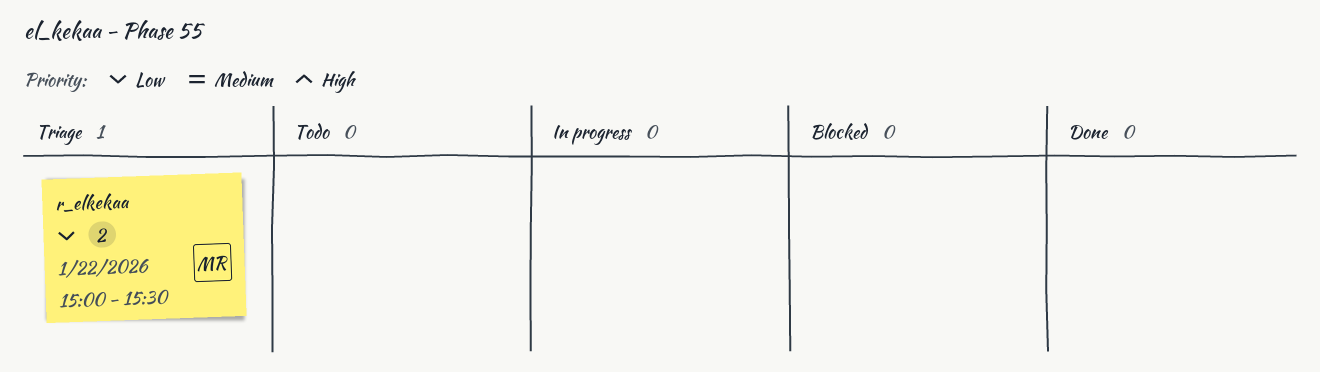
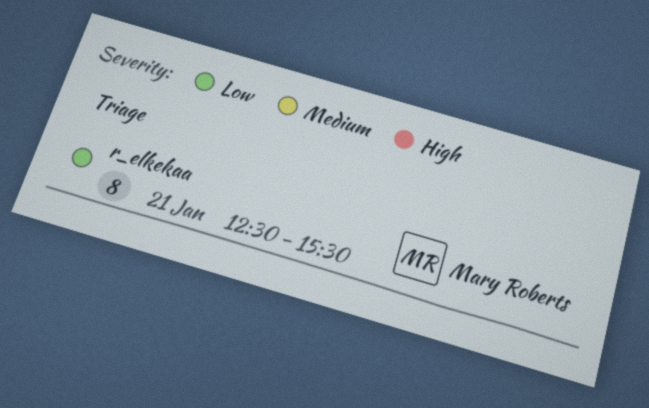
r_elkekaa, estimate: 2 -> 8
r_elkekaa, day: Jan 22 -> Jan 21
r_elkekaa, begins: 15:00 -> 12:30

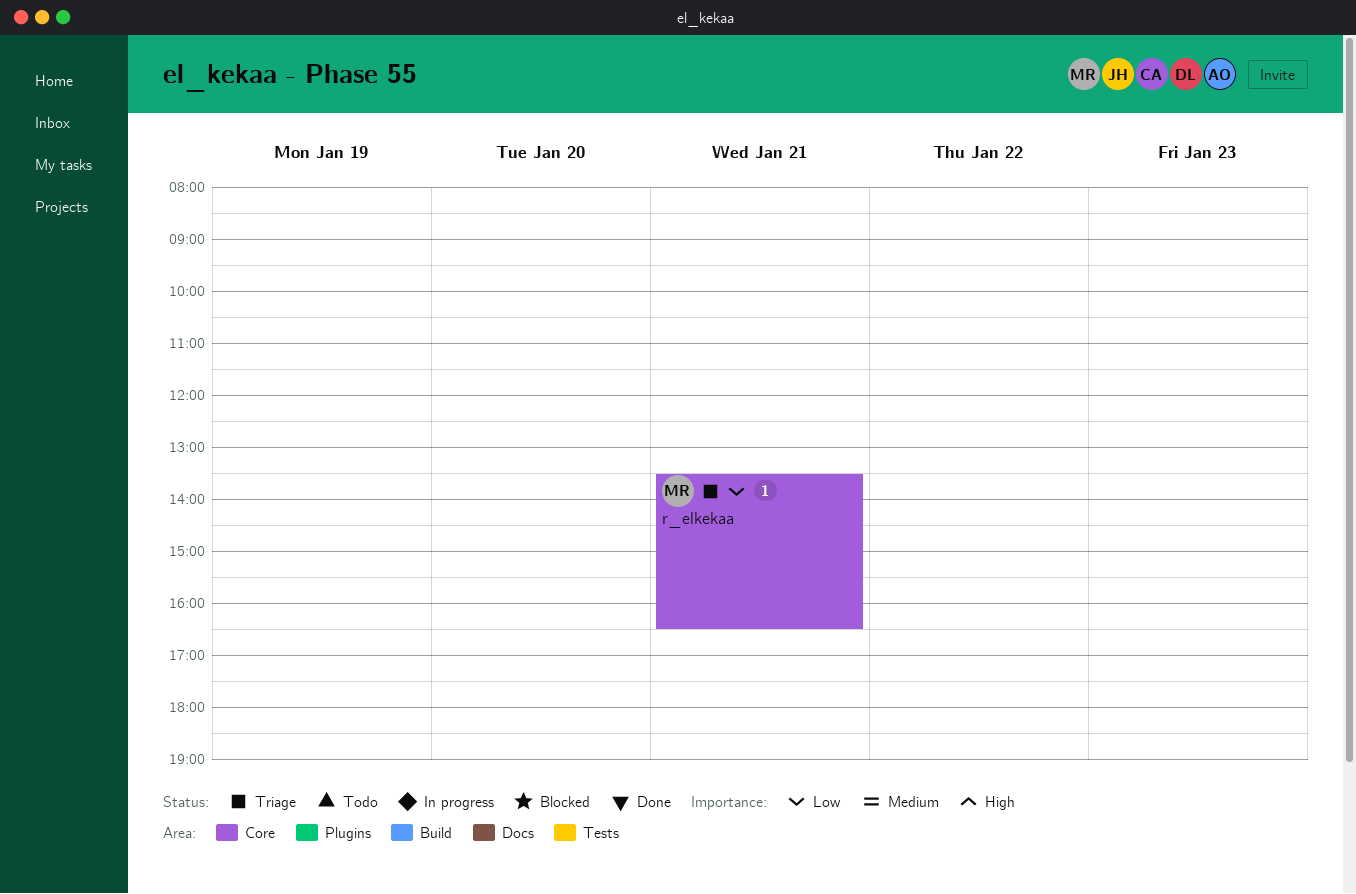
r_elkekaa, estimate: 8 -> 1
r_elkekaa, begins: 12:30 -> 13:30
r_elkekaa, ends: 15:30 -> 16:30

